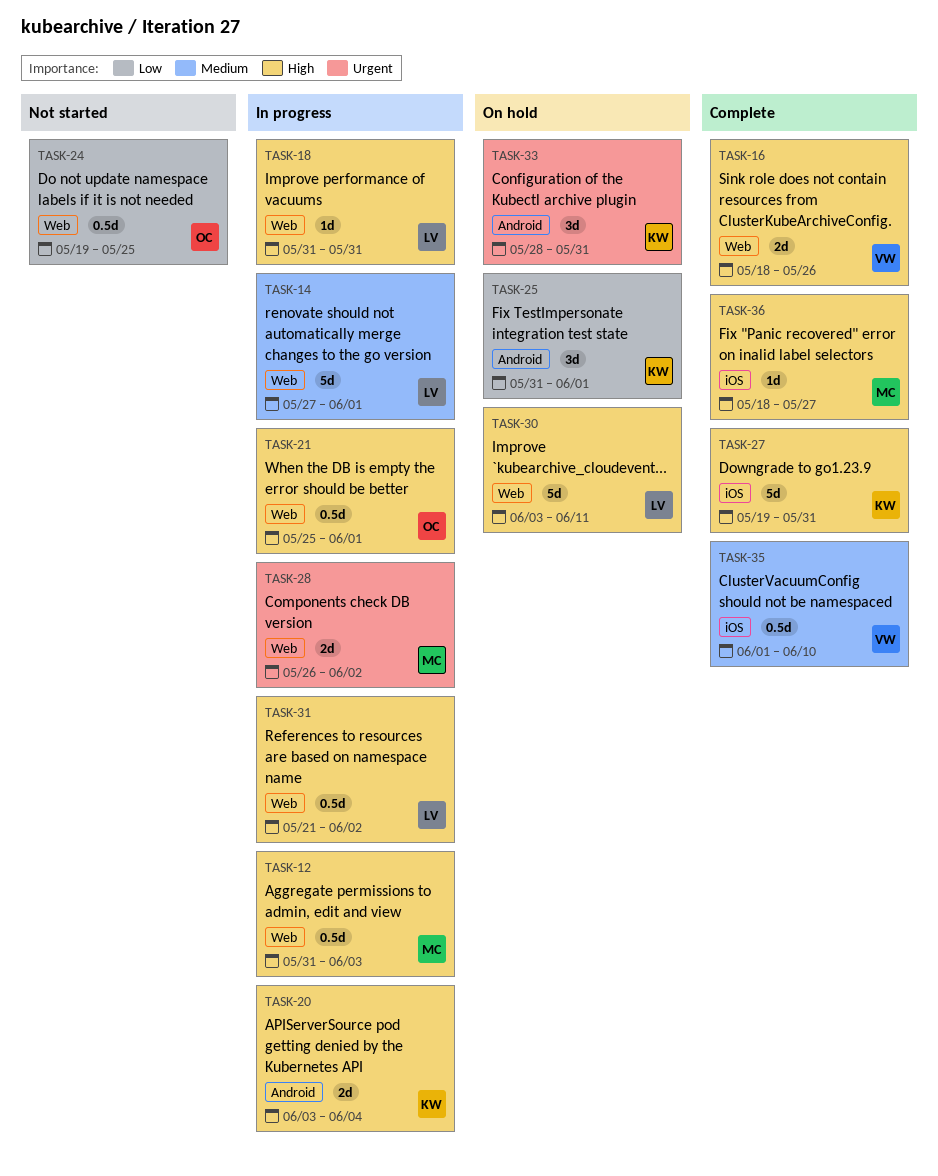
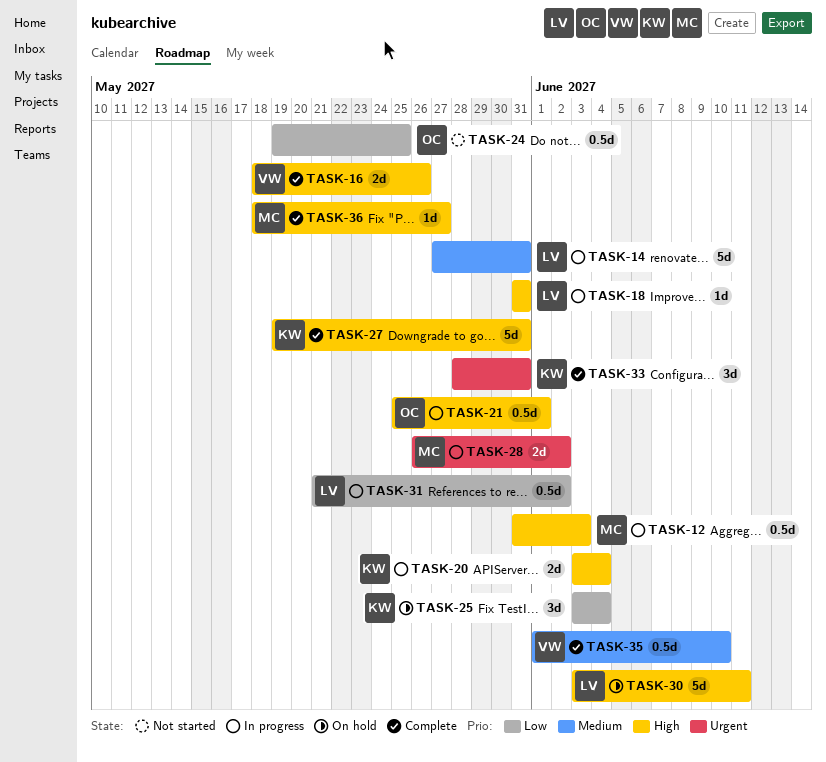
TASK-14, due: Jun 1 -> May 31
TASK-25, start: May 31 -> Jun 3
TASK-25, due: Jun 1 -> Jun 4
TASK-31, priority: High -> Low
TASK-33, status: On hold -> Complete

